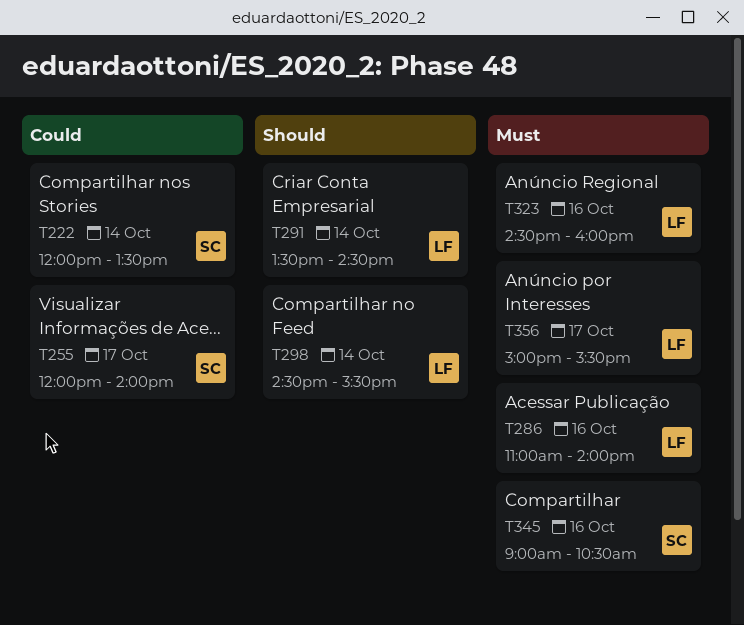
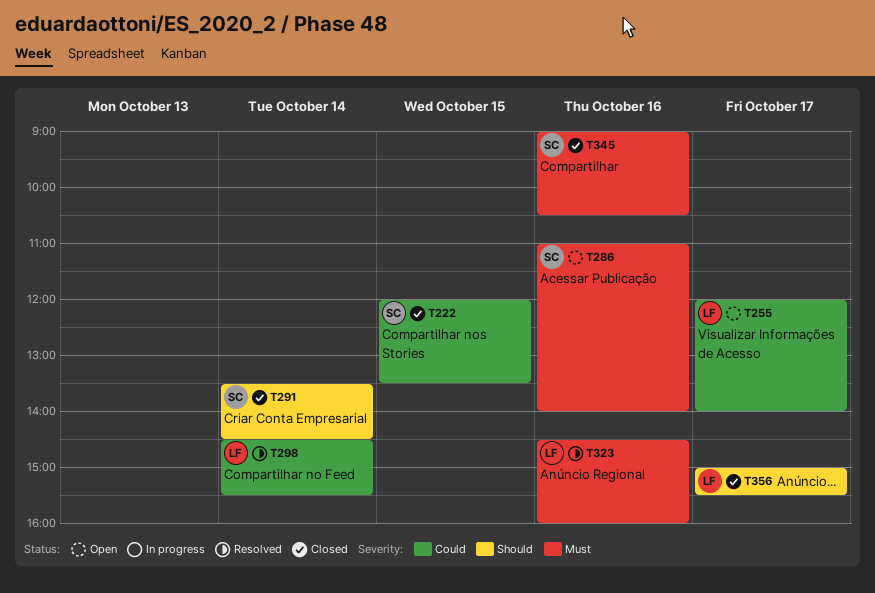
T222, day: Oct 14 -> Oct 15
T255, owner: SC -> LF
T286, owner: LF -> SC
T291, owner: LF -> SC
T298, priority: Should -> Could
T356, priority: Must -> Should

